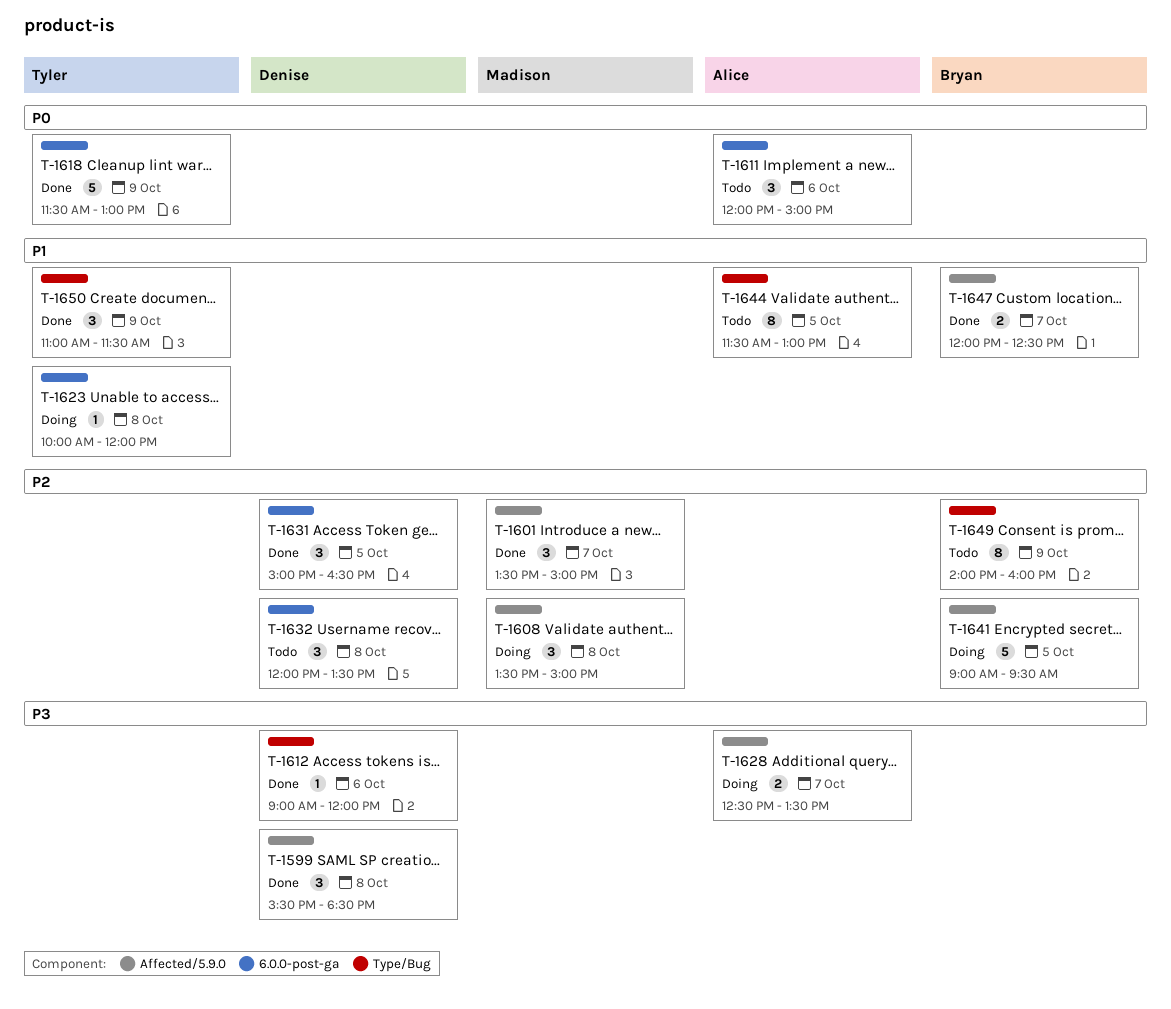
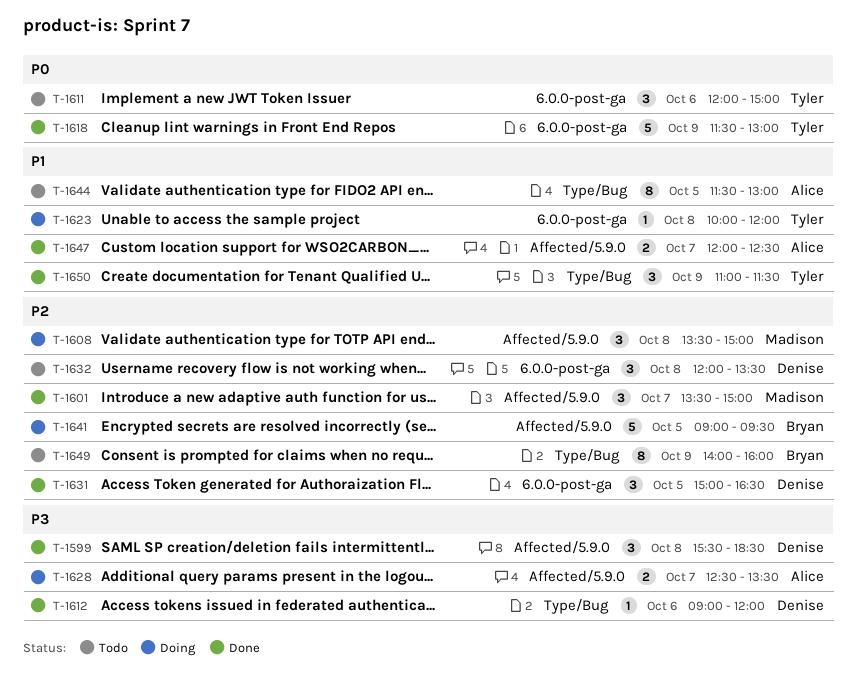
T-1611, owner: Alice -> Tyler
T-1647, owner: Bryan -> Alice

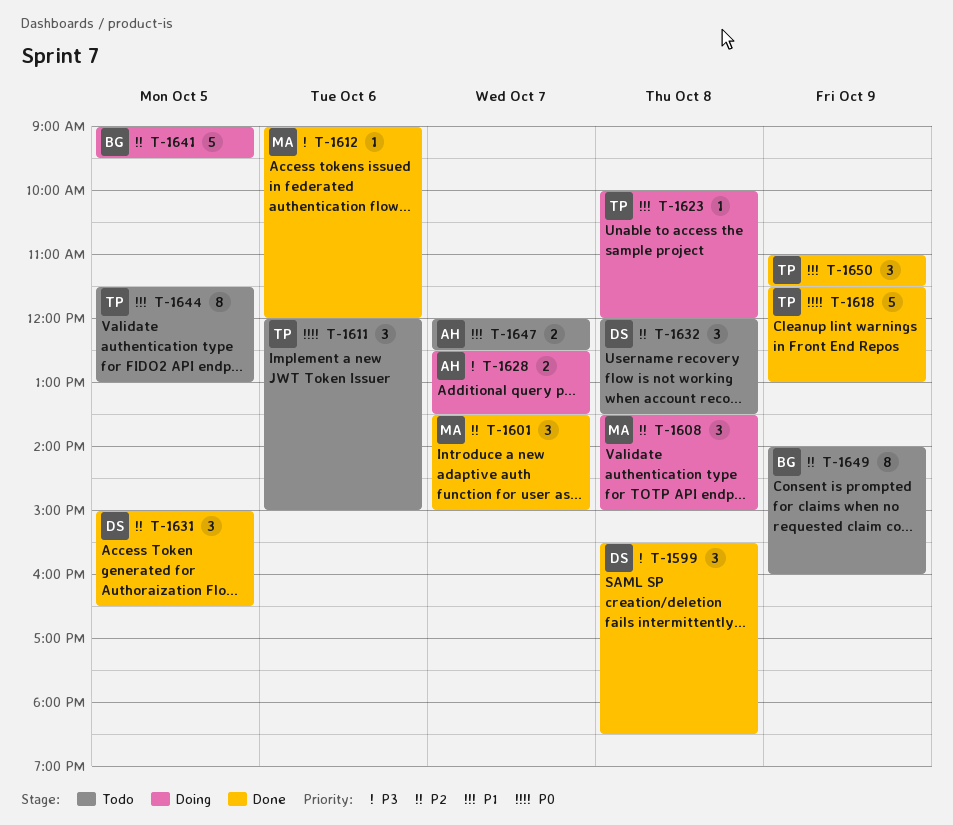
T-1612, owner: Denise -> Madison
T-1644, owner: Alice -> Tyler
T-1647, status: Done -> Todo

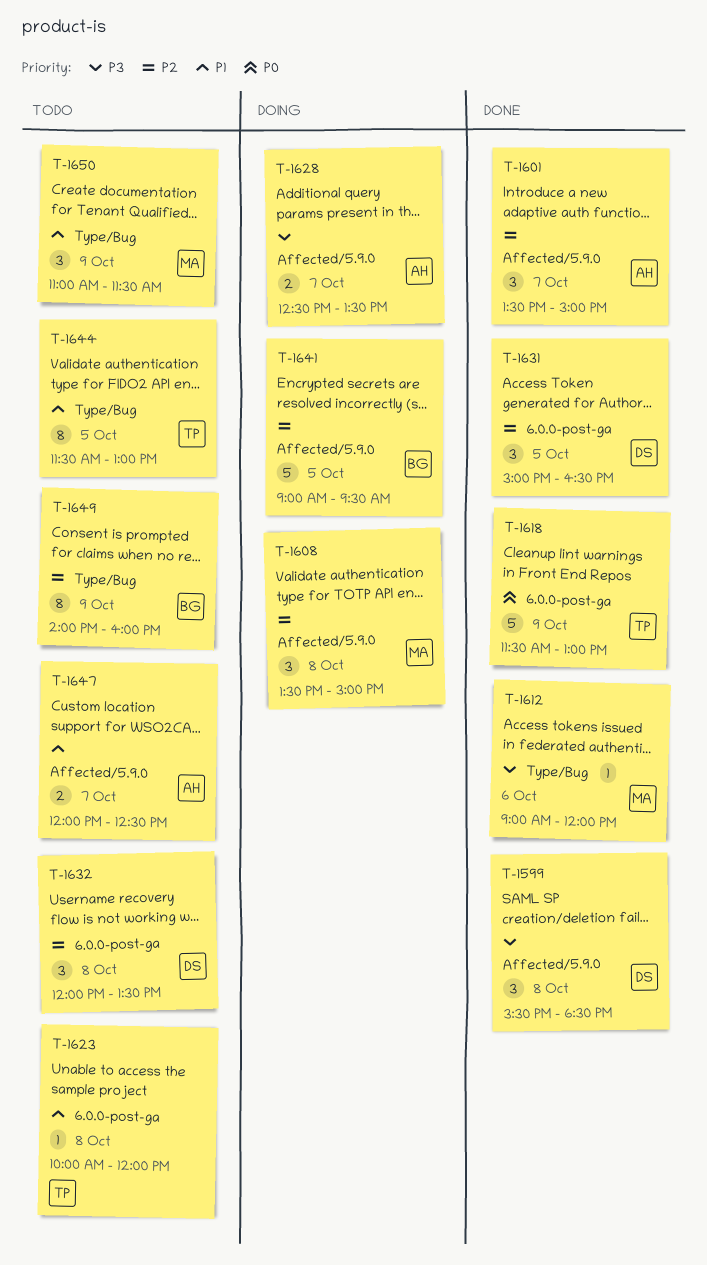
T-1601, owner: MA -> AH
T-1611: present -> none
T-1623, status: Doing -> Todo
T-1650, status: Done -> Todo
T-1650, owner: TP -> MA

